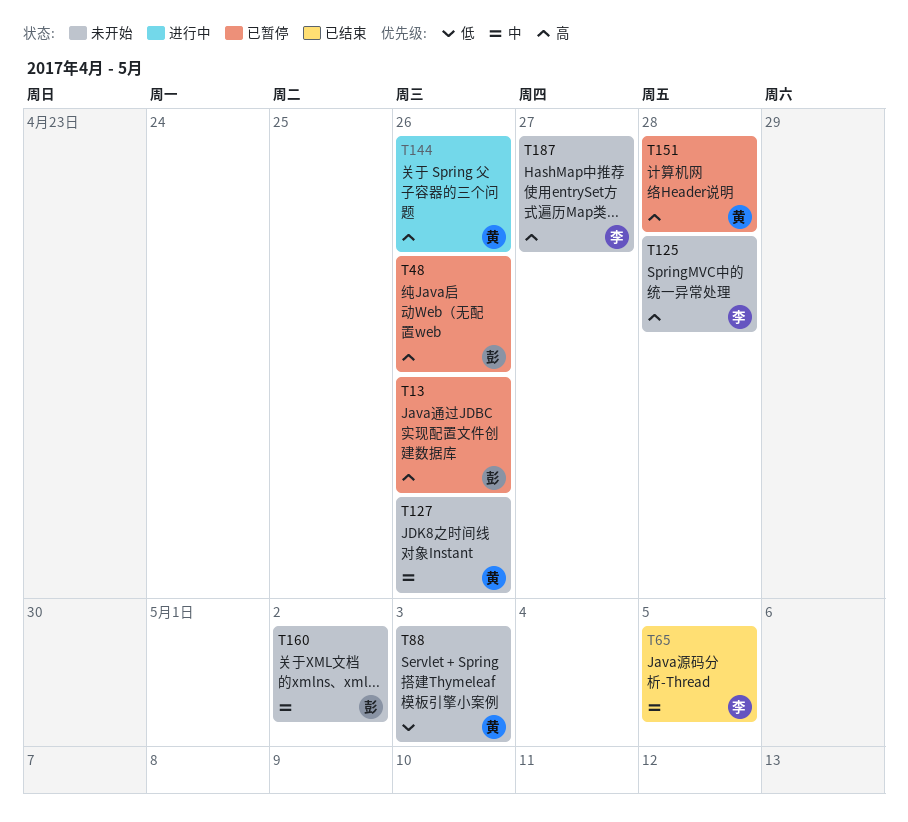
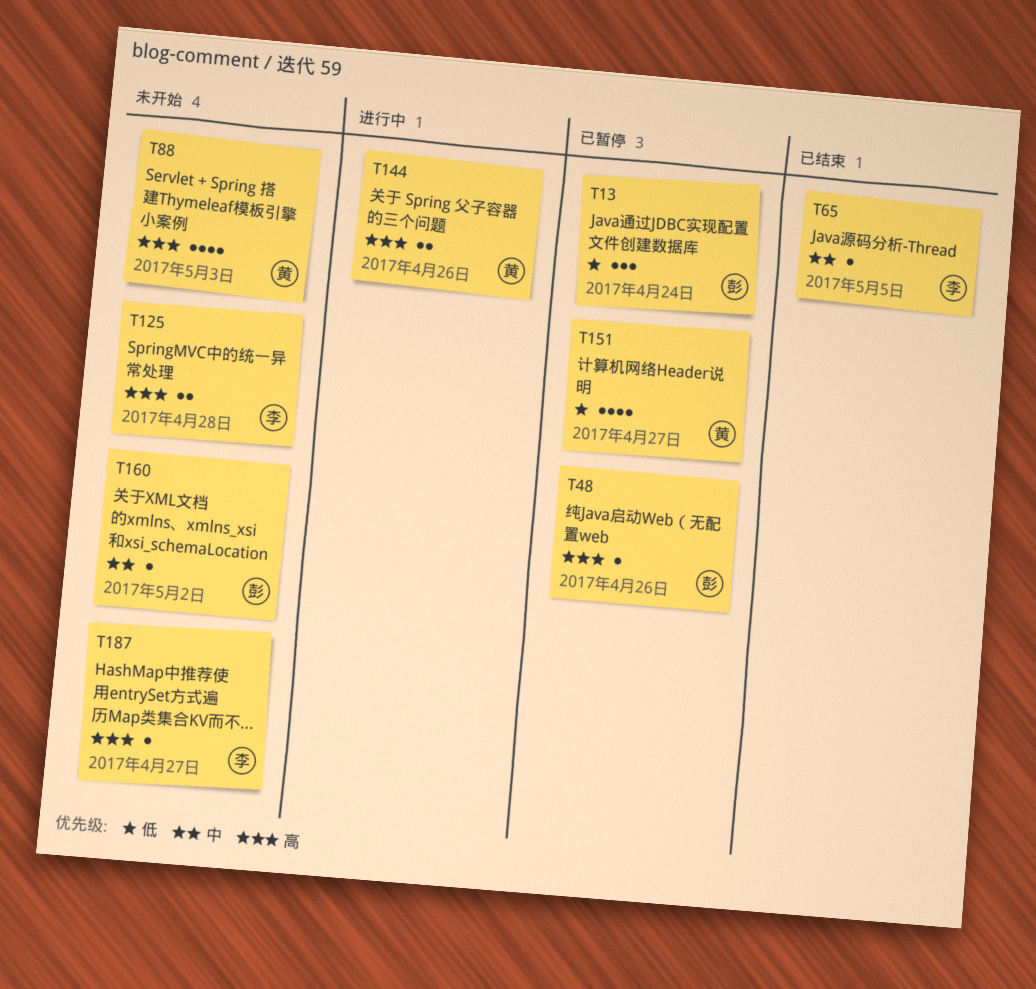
T13, priority: 高 -> 低
T13, due: Apr 26 -> Apr 24
T88, priority: 低 -> 高
T127: present -> none
T151, priority: 高 -> 低
T151, due: Apr 28 -> Apr 27

